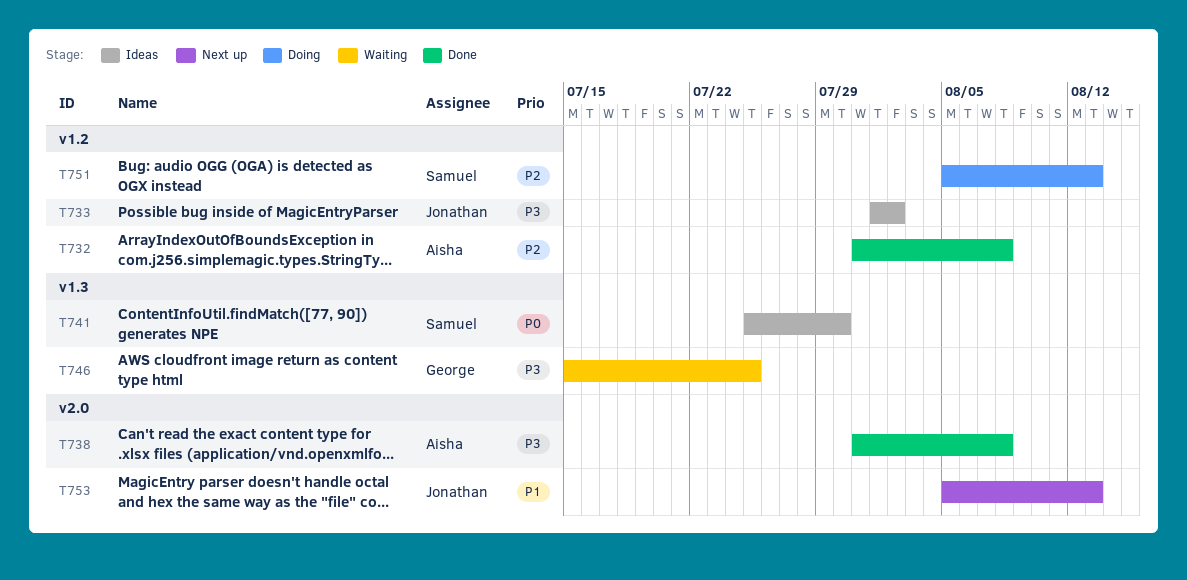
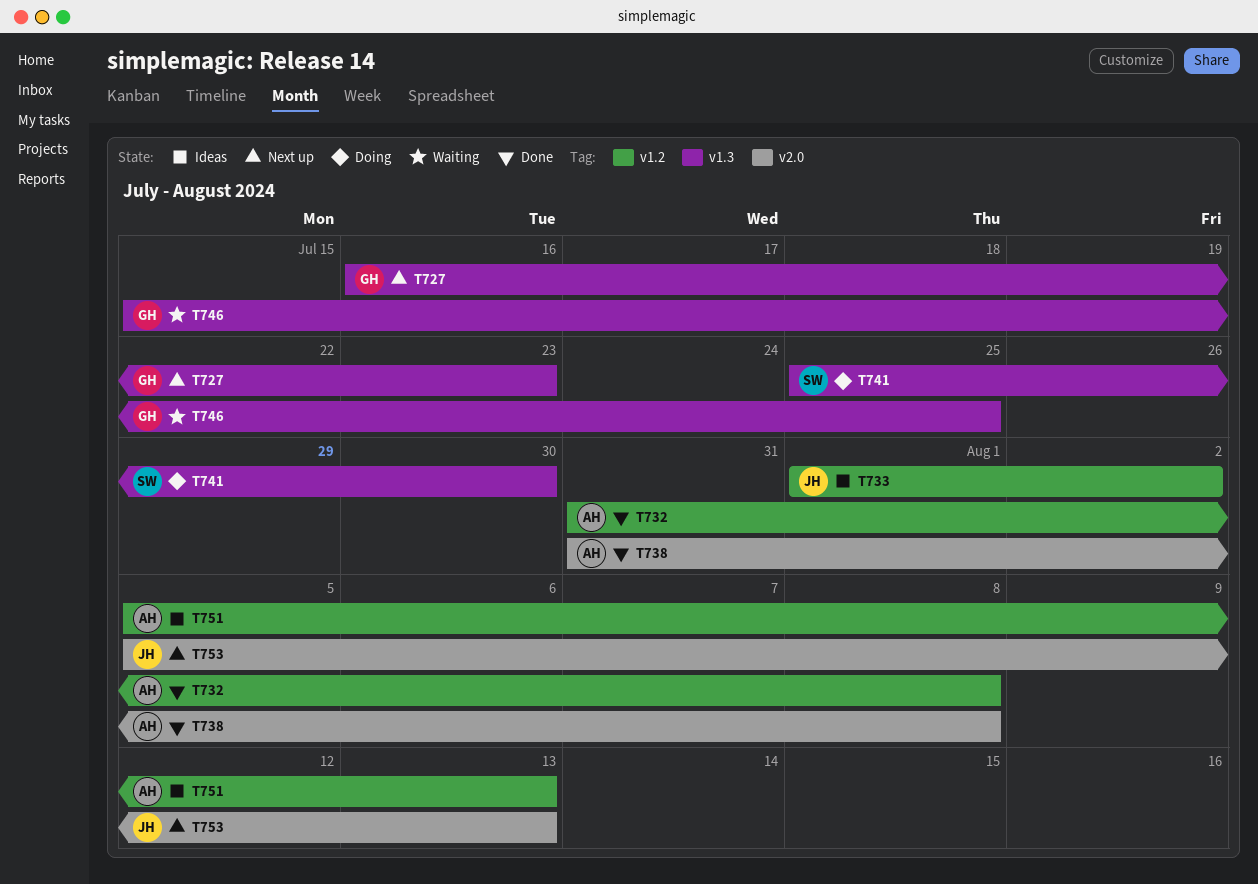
T727: none -> present
T741, status: Ideas -> Doing
T751, status: Doing -> Ideas
T751, owner: Samuel -> Aisha

